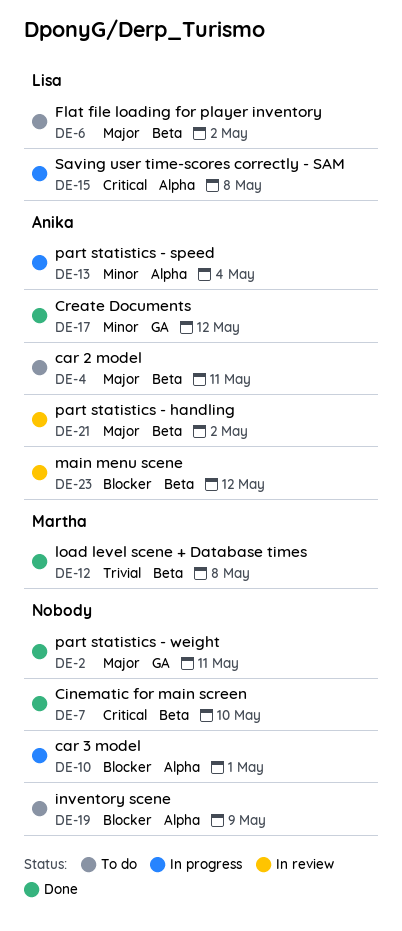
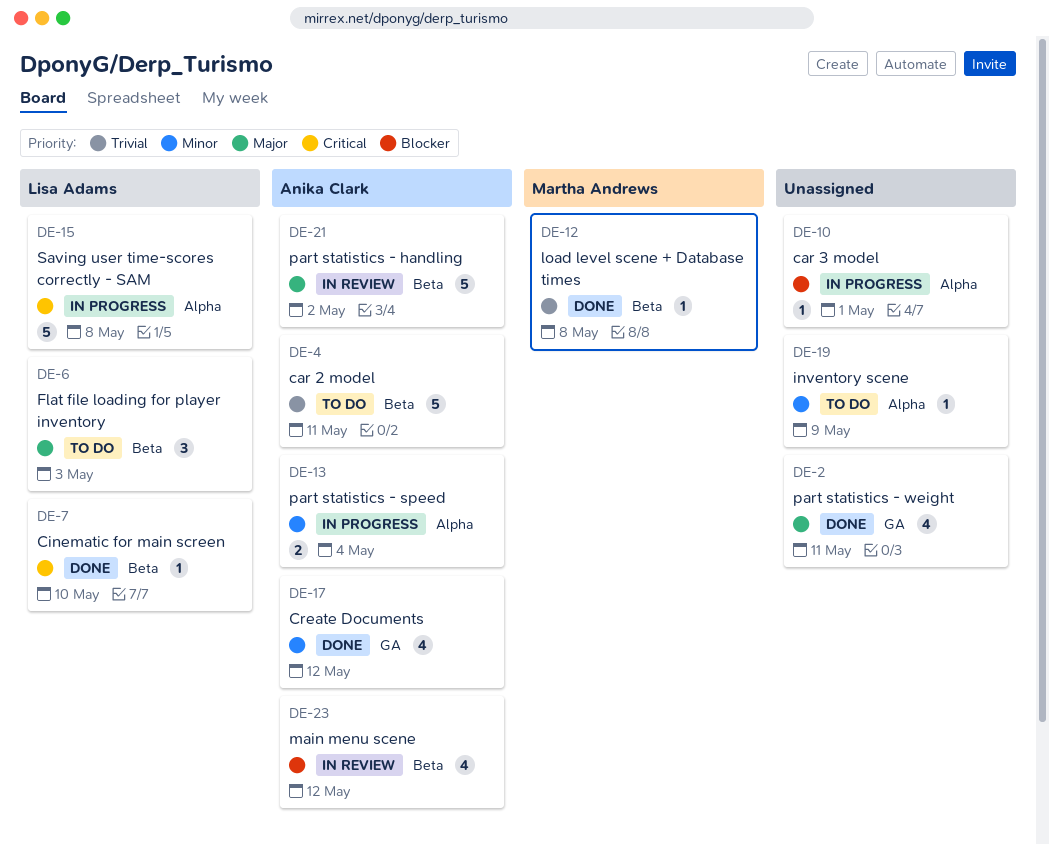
DE-4, priority: Major -> Trivial
DE-6, due: May 2 -> May 3
DE-7, owner: none -> Lisa Adams
DE-19, priority: Blocker -> Minor

